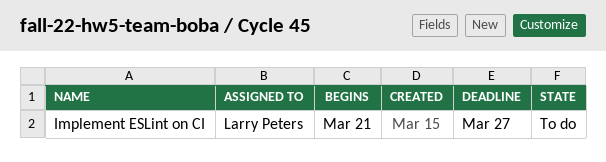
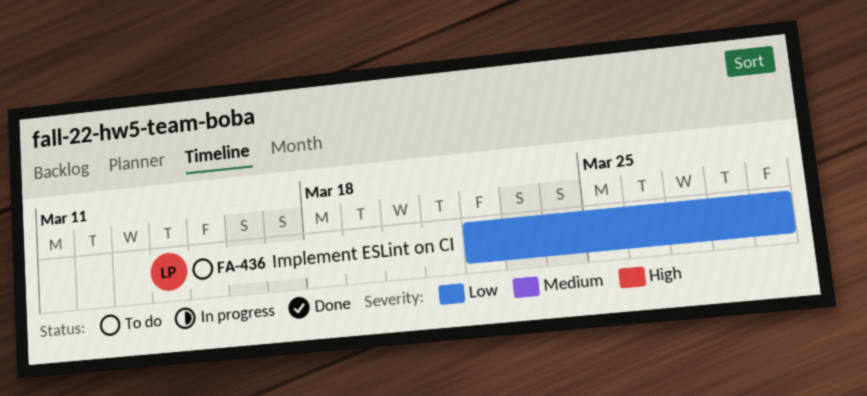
Implement ESLint on CI, start: Mar 21 -> Mar 22
Implement ESLint on CI, due: Mar 27 -> Mar 29

